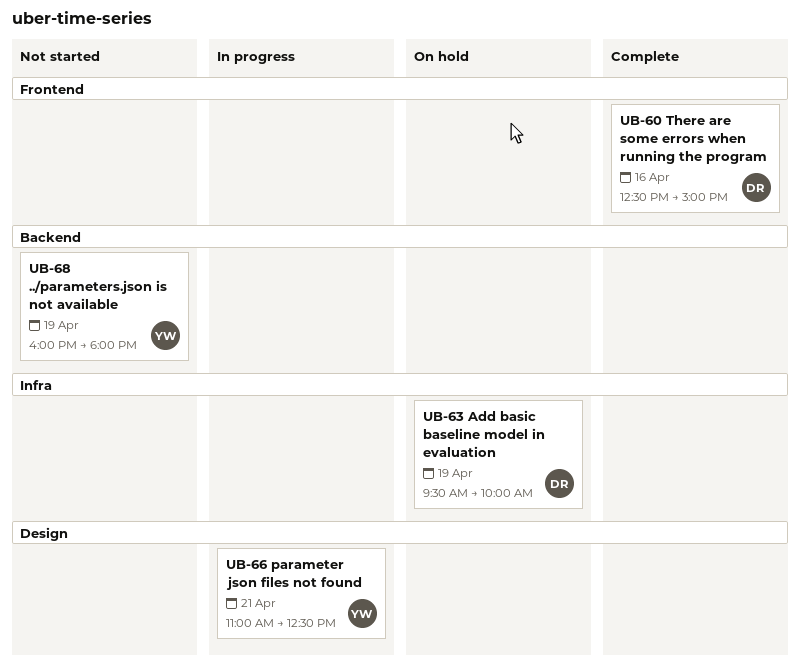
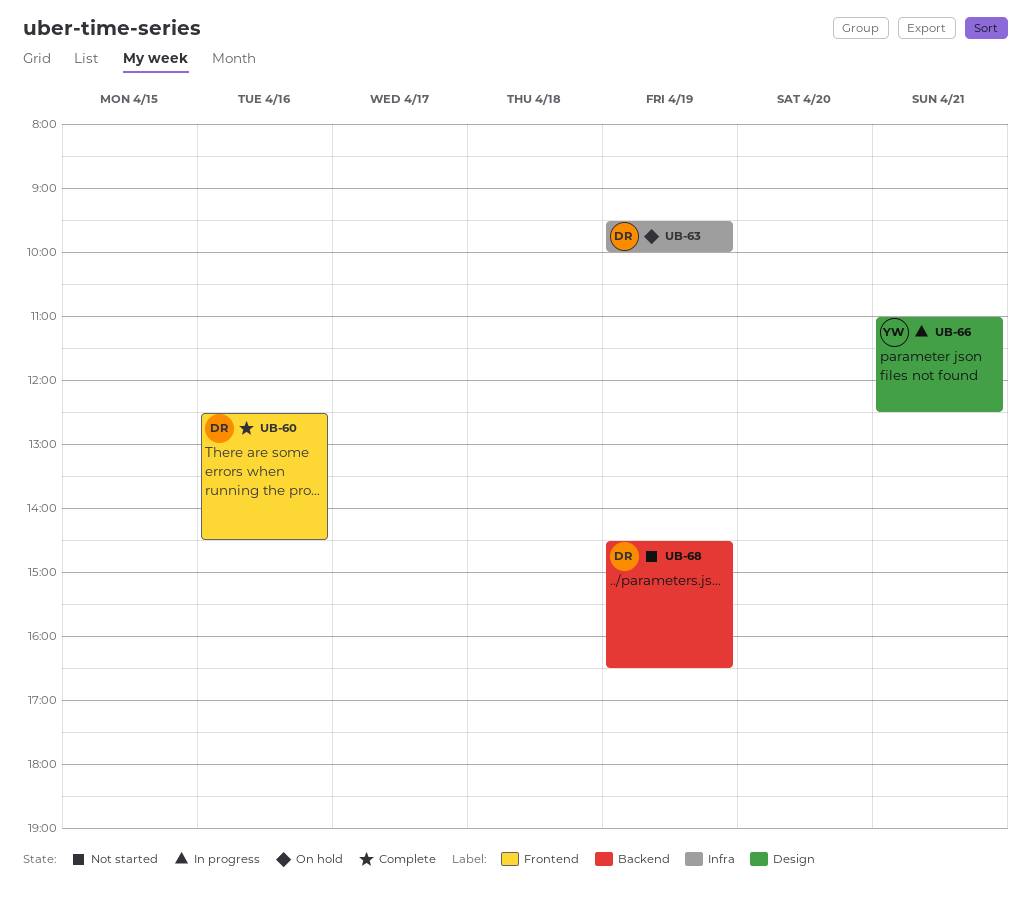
UB-60, ends: 15:00 -> 14:30
UB-68, owner: YW -> DR
UB-68, begins: 16:00 -> 14:30
UB-68, ends: 18:00 -> 16:30

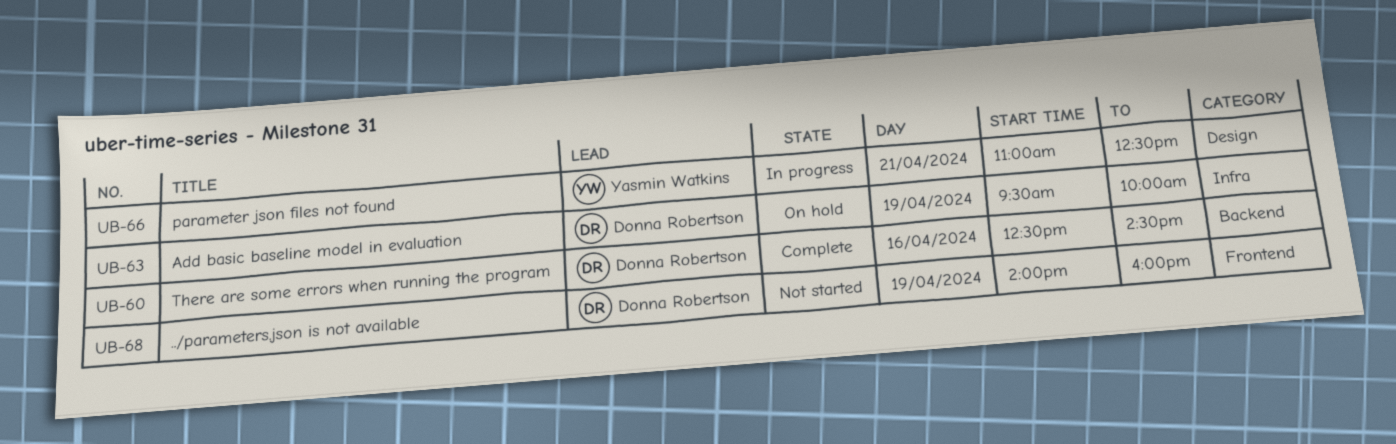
UB-60, label: Frontend -> Backend
UB-68, label: Backend -> Frontend
UB-68, begins: 14:30 -> 14:00
UB-68, ends: 16:30 -> 16:00

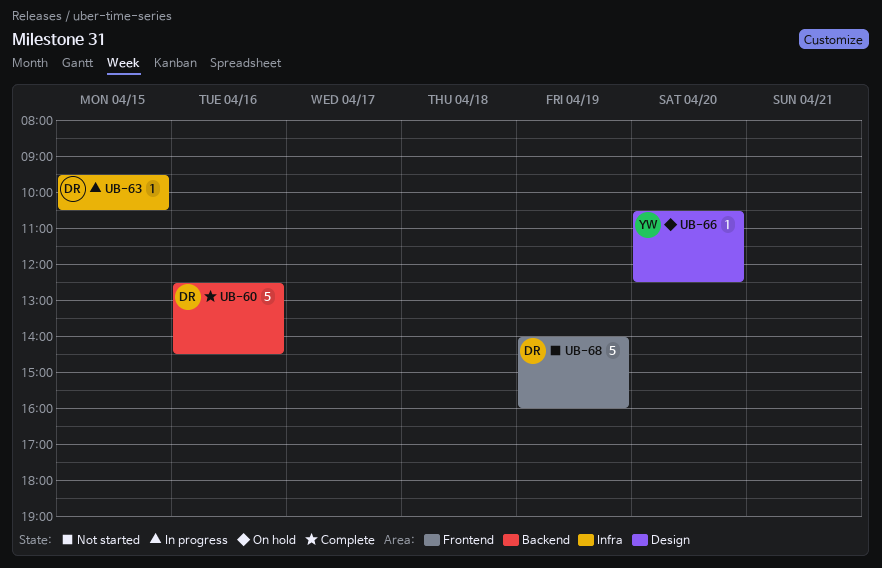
UB-63, status: On hold -> In progress
UB-63, day: Apr 19 -> Apr 15
UB-63, ends: 10:00 -> 10:30
UB-66, status: In progress -> On hold
UB-66, day: Apr 21 -> Apr 20
UB-66, begins: 11:00 -> 10:30

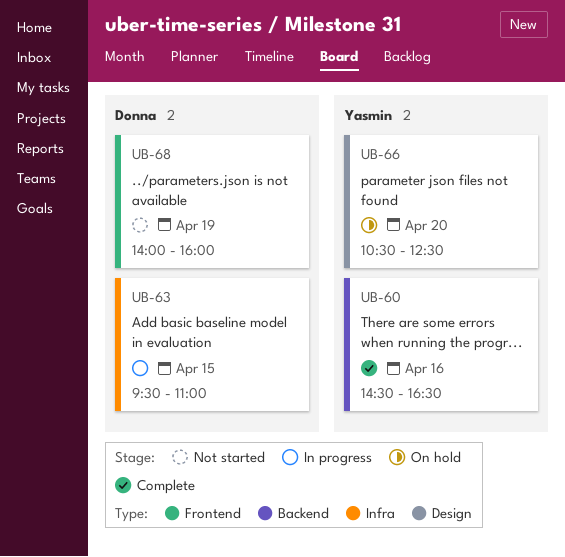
UB-60, owner: Donna -> Yasmin
UB-60, begins: 12:30 -> 14:30
UB-60, ends: 14:30 -> 16:30
UB-63, ends: 10:30 -> 11:00

